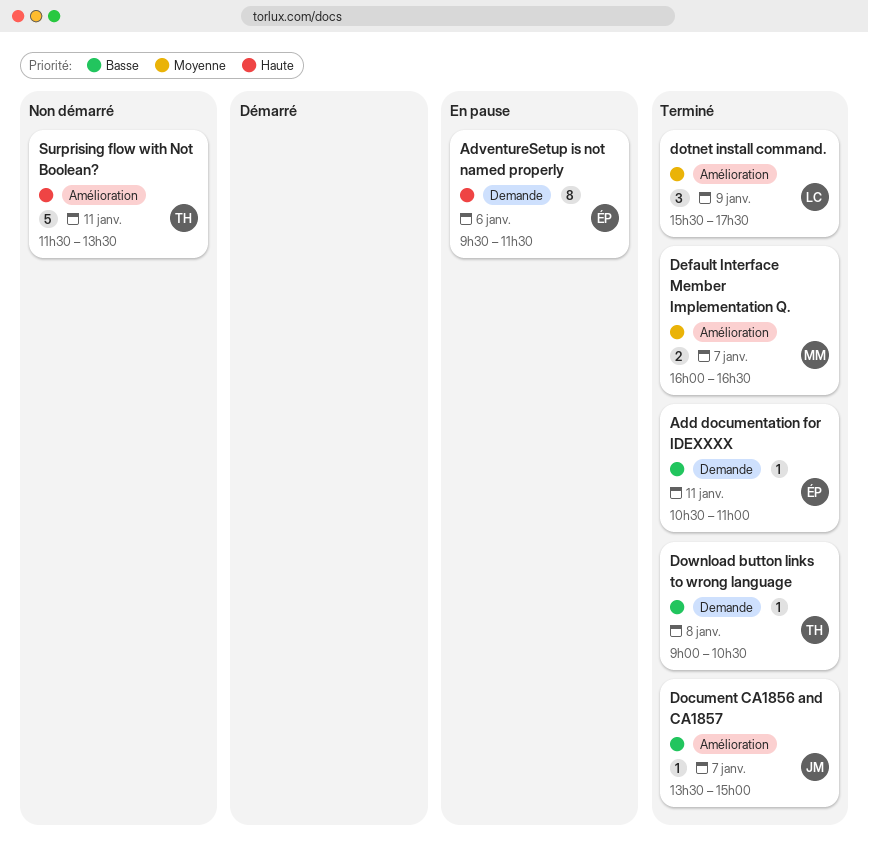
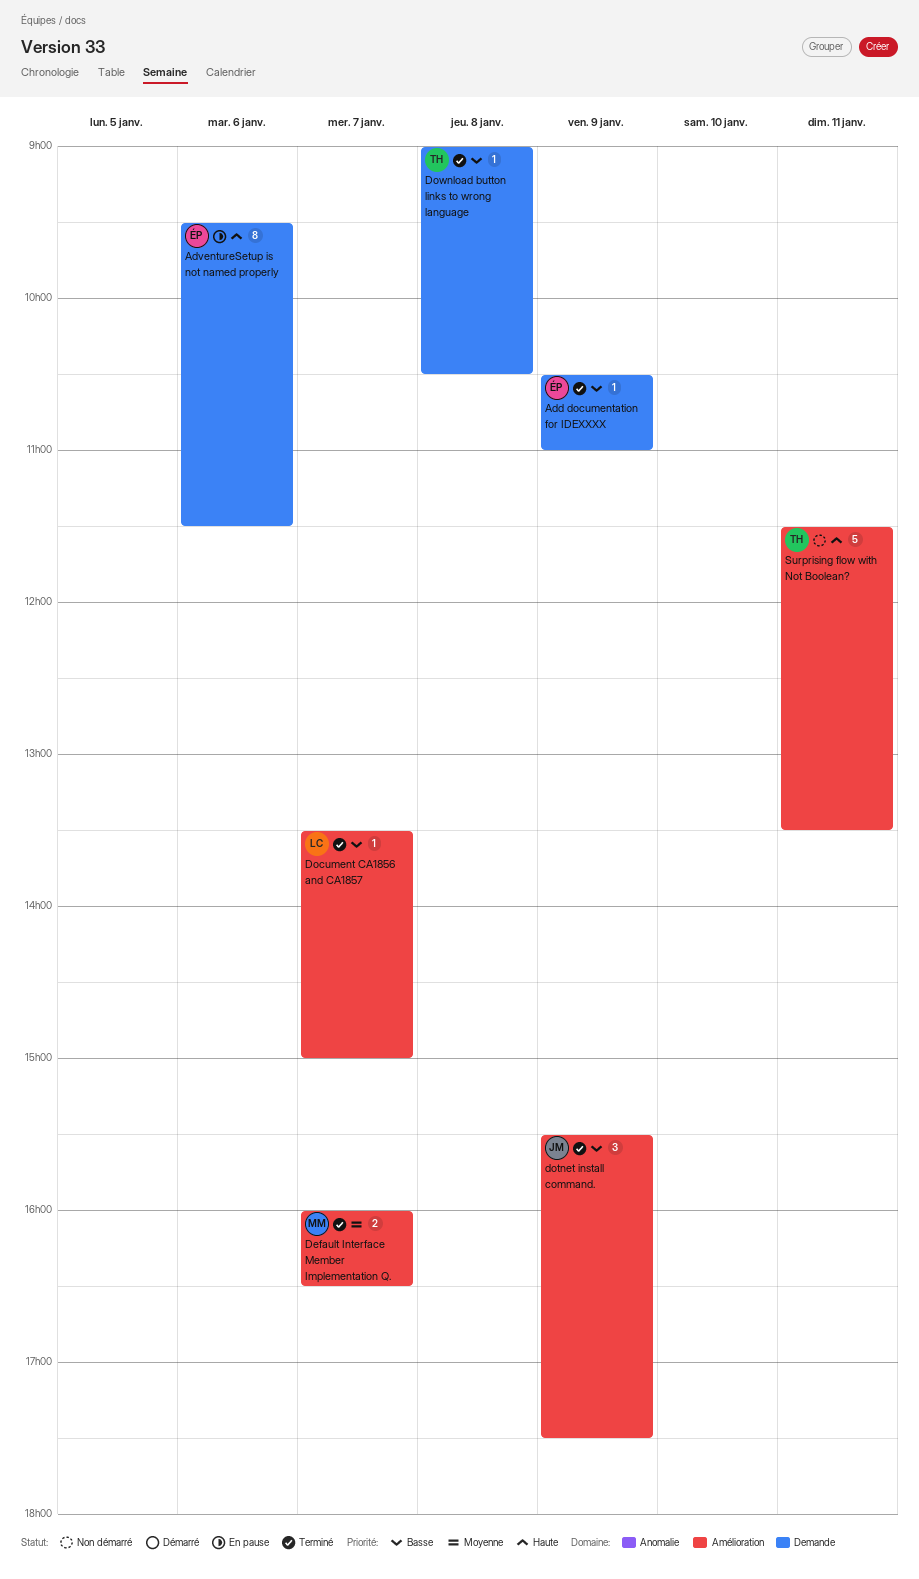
Add documentation for IDEXXXX, day: Jan 11 -> Jan 9
Document CA1856 and CA1857, owner: JM -> LC
dotnet install command., owner: LC -> JM
dotnet install command., priority: Moyenne -> Basse

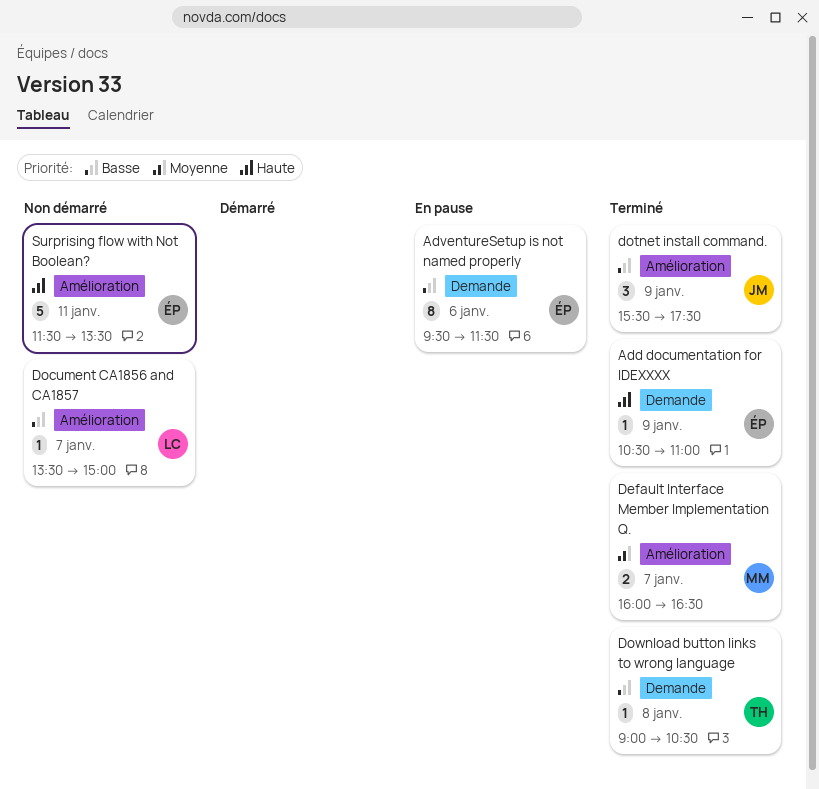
Add documentation for IDEXXXX, priority: Basse -> Haute
AdventureSetup is not named properly, priority: Haute -> Basse
Document CA1856 and CA1857, status: Terminé -> Non démarré
Surprising flow with Not Boolean?, owner: TH -> ÉP

